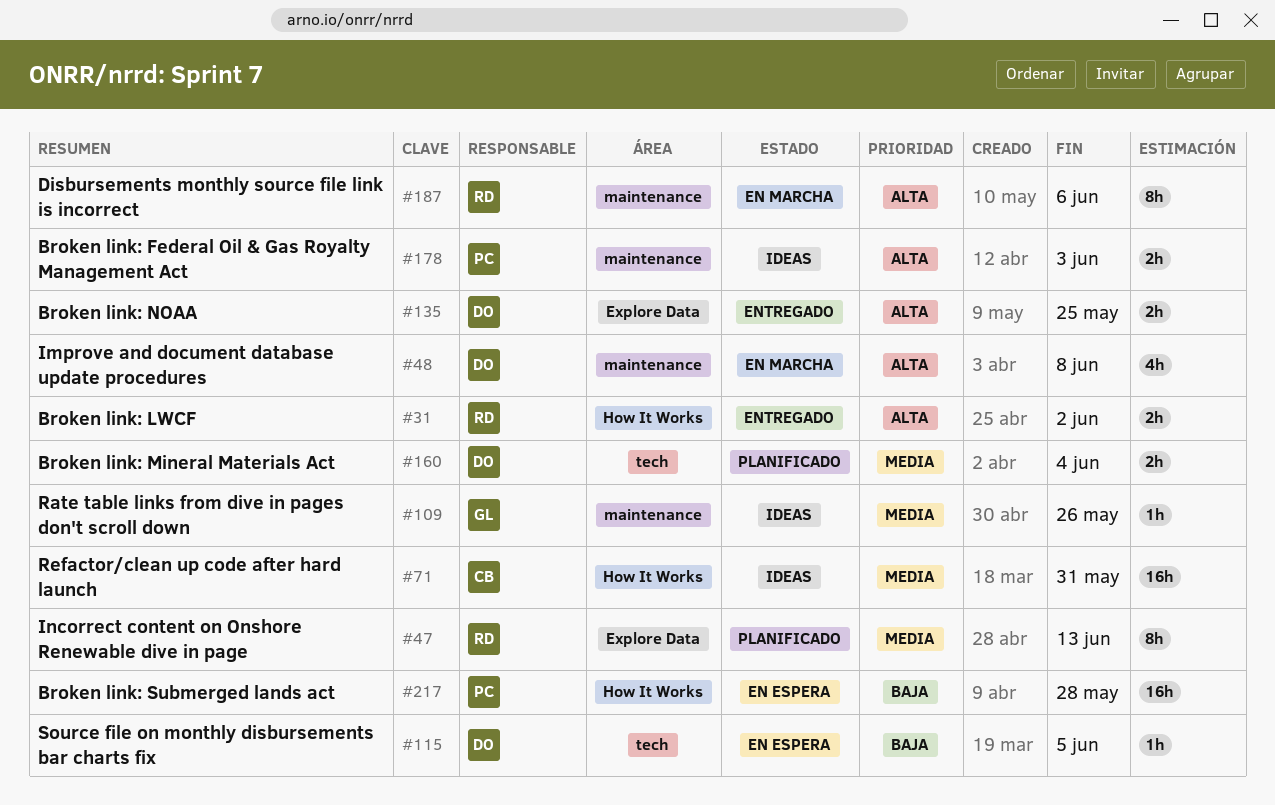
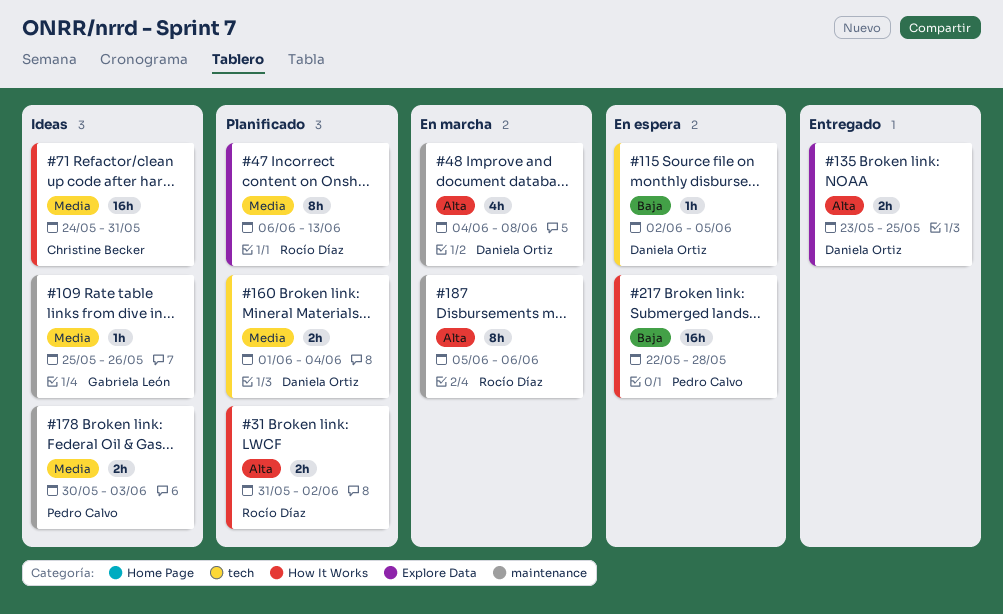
#31, status: Entregado -> Planificado
#178, priority: Alta -> Media

